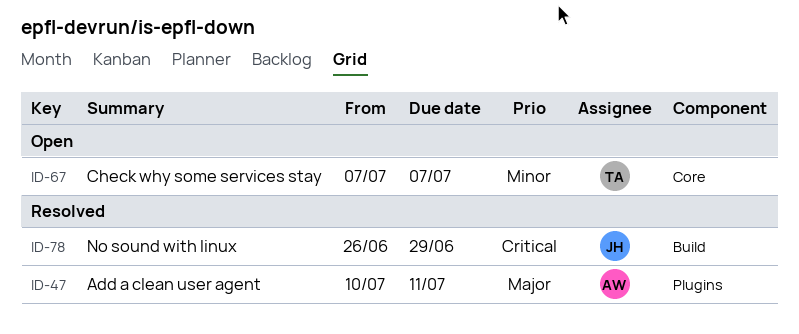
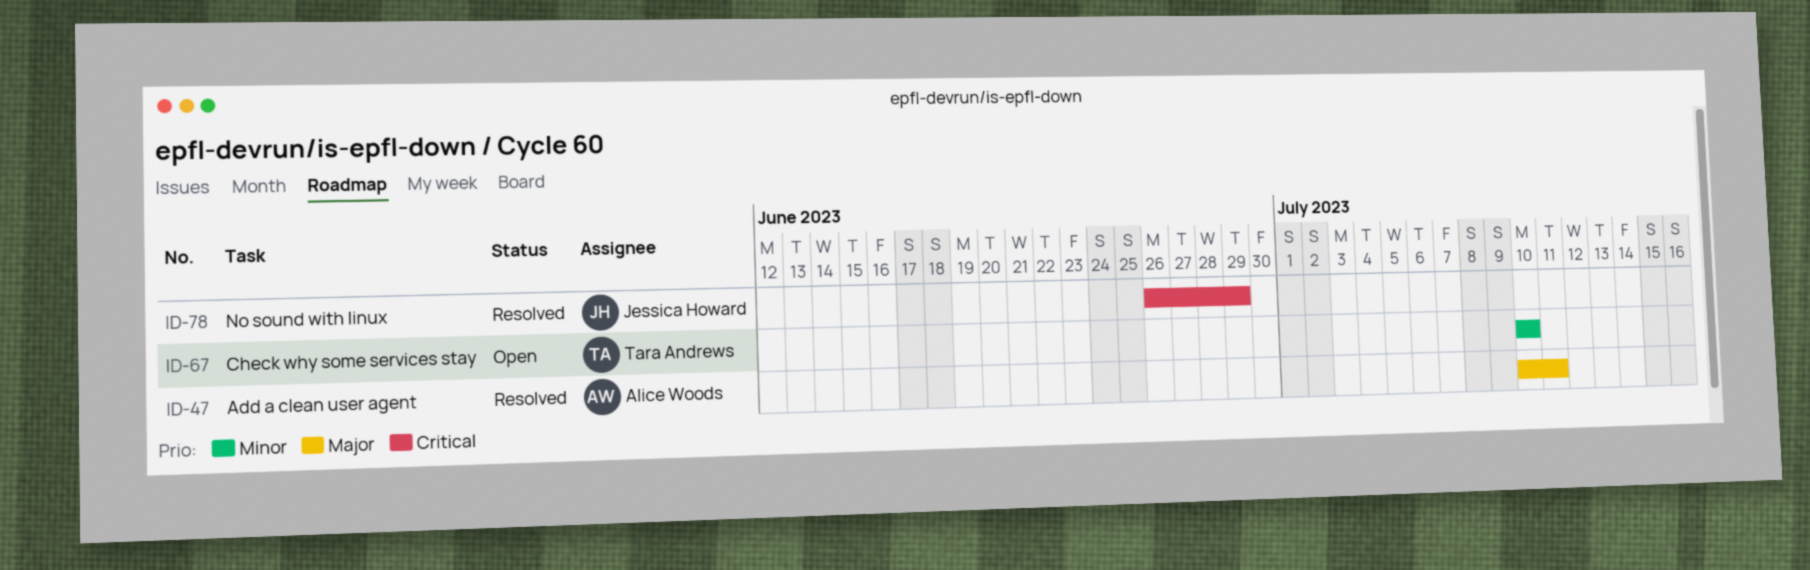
ID-67, start: Jul 7 -> Jul 10
ID-67, due: Jul 7 -> Jul 10

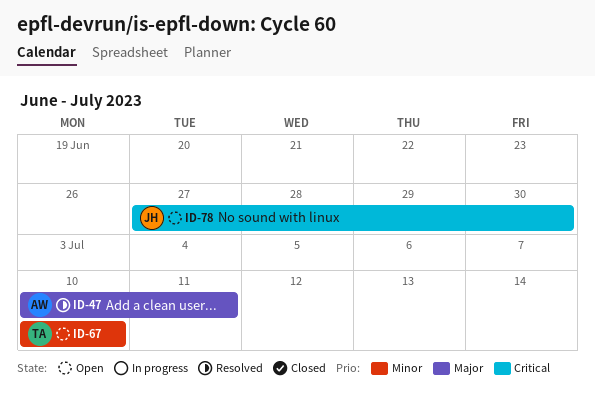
ID-78, status: Resolved -> Open
ID-78, start: Jun 26 -> Jun 27
ID-78, due: Jun 29 -> Jun 30

